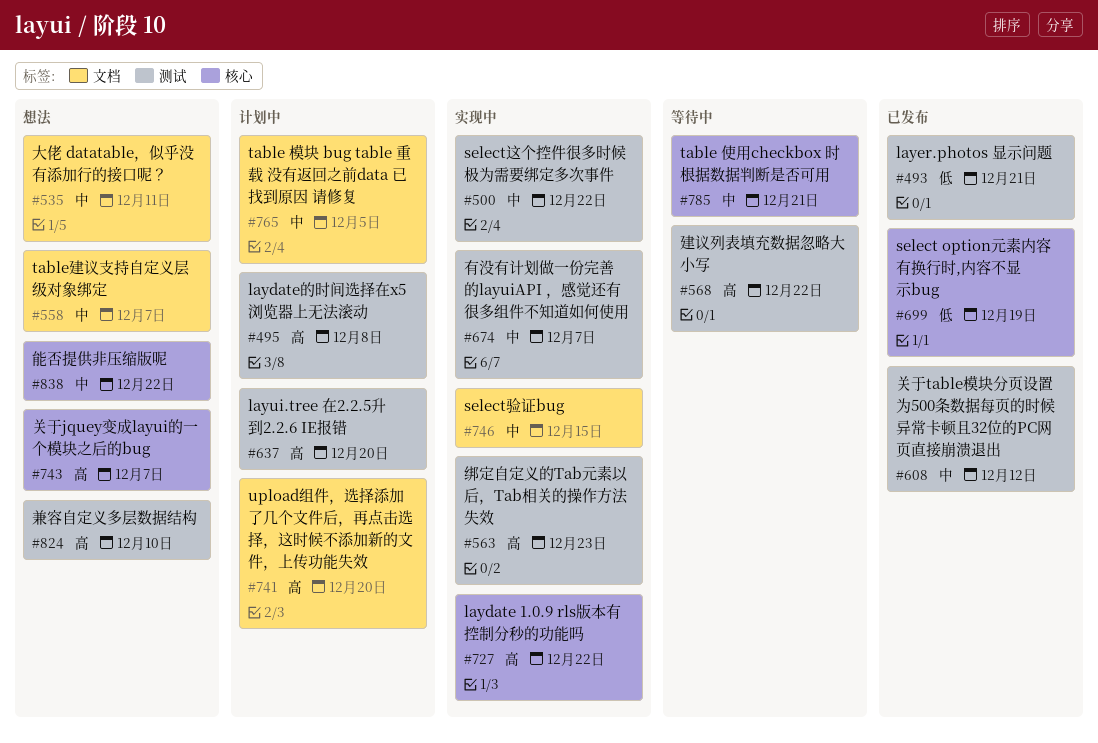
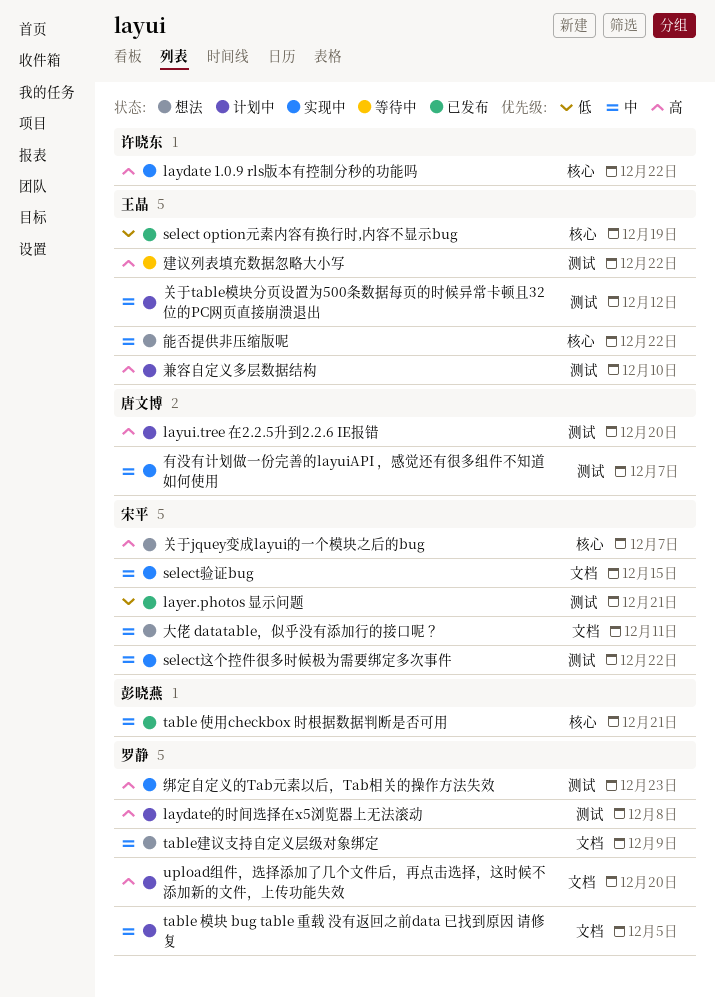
table 使用checkbox 时根据数据判断是否可用, status: 等待中 -> 已发布
table建议支持自定义层级对象绑定, due: Dec 7 -> Dec 9
关于table模块分页设置为500条数据每页的时候异常卡顿且32位的PC网页直接崩溃退出, status: 已发布 -> 计划中
兼容自定义多层数据结构, status: 想法 -> 计划中

